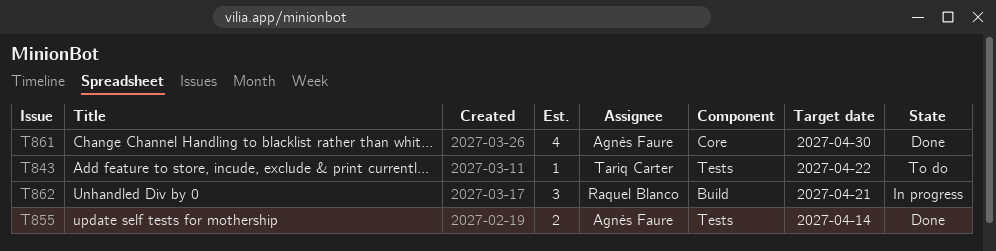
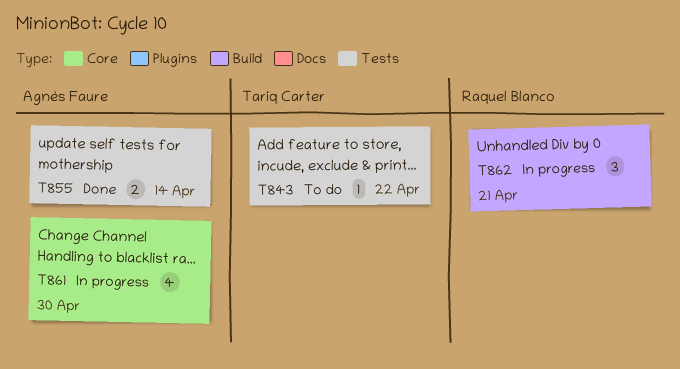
T861, status: Done -> In progress

